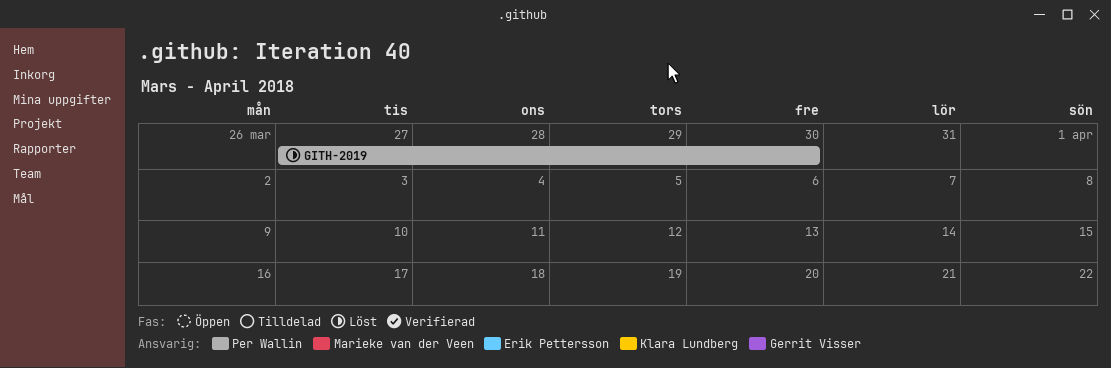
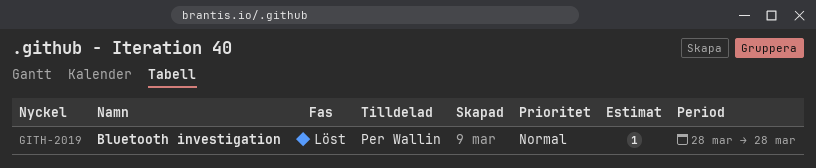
GITH-2019, start: Mar 27 -> Mar 28
GITH-2019, due: Mar 30 -> Mar 28

